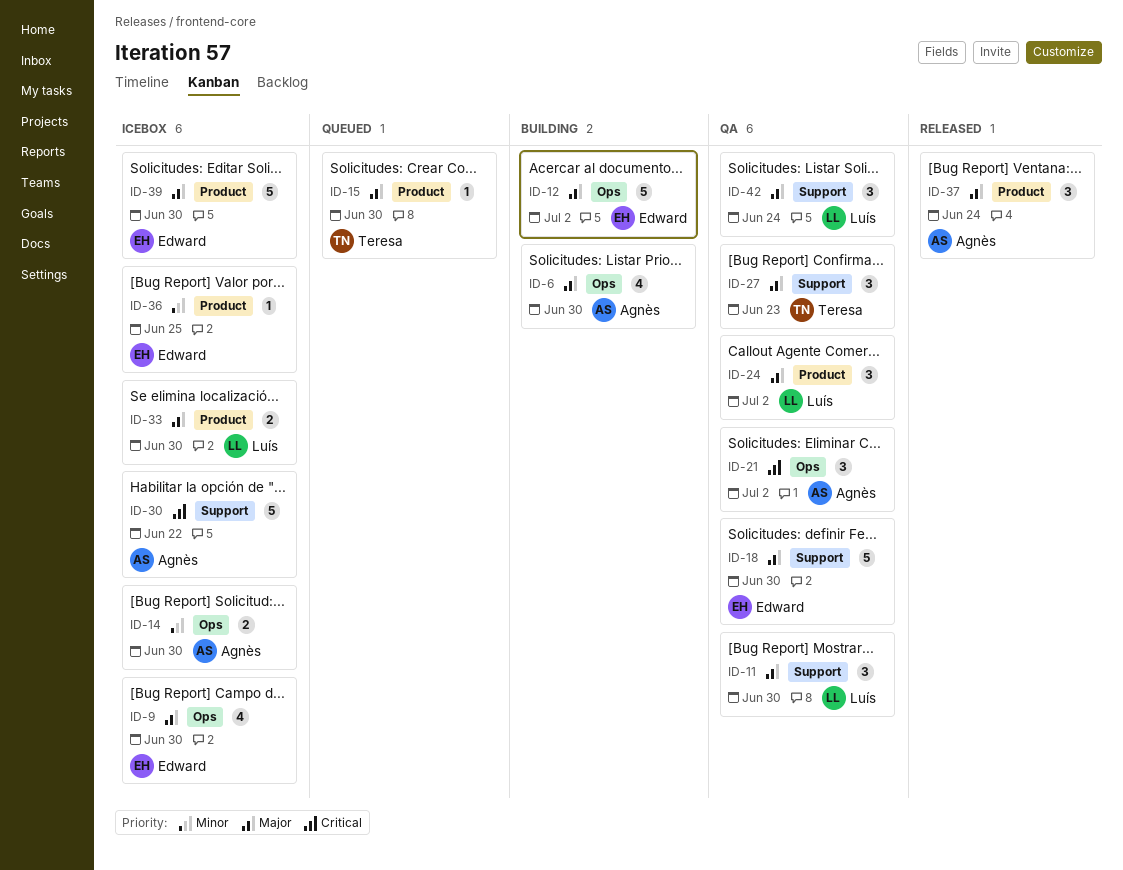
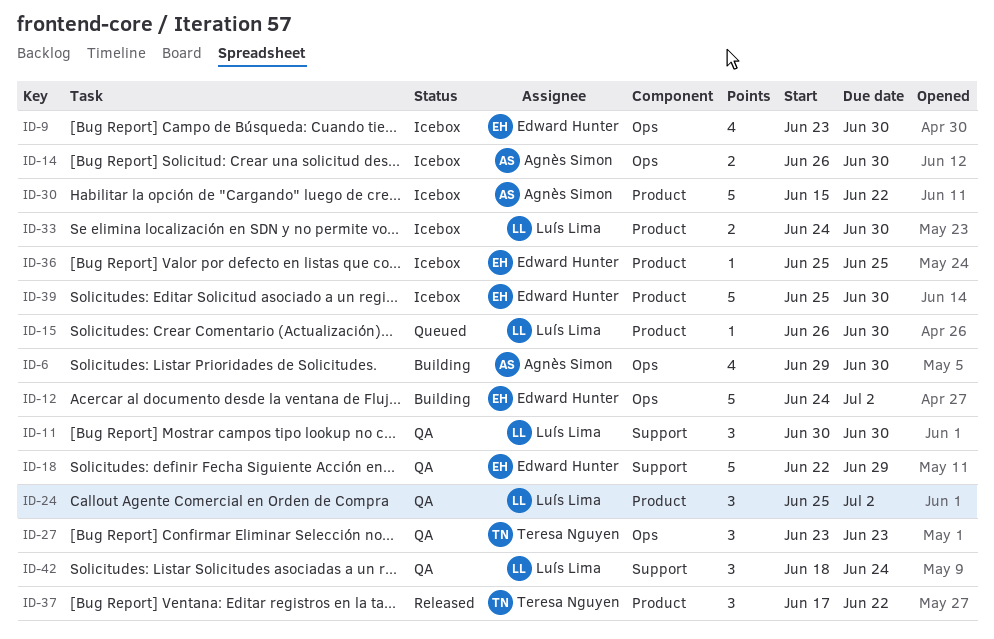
ID-15, owner: Teresa Nguyen -> Luís Lima
ID-18, due: Jun 30 -> Jun 29
ID-21: present -> none
ID-27, label: Support -> Ops
ID-30, label: Support -> Product
ID-37, owner: Agnès Simon -> Teresa Nguyen
ID-37, due: Jun 24 -> Jun 22

